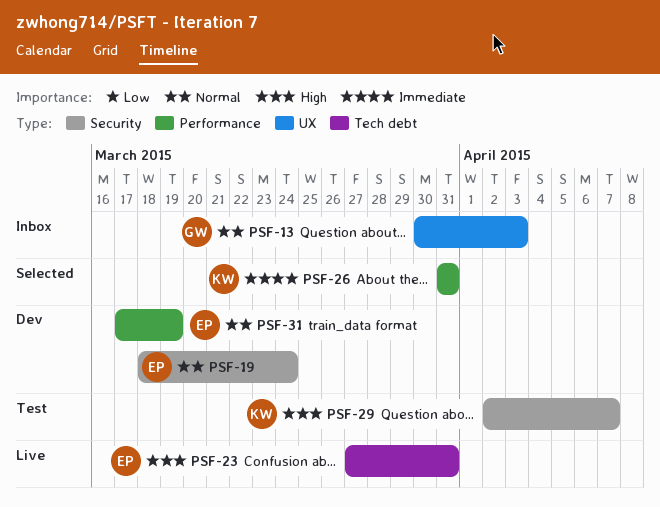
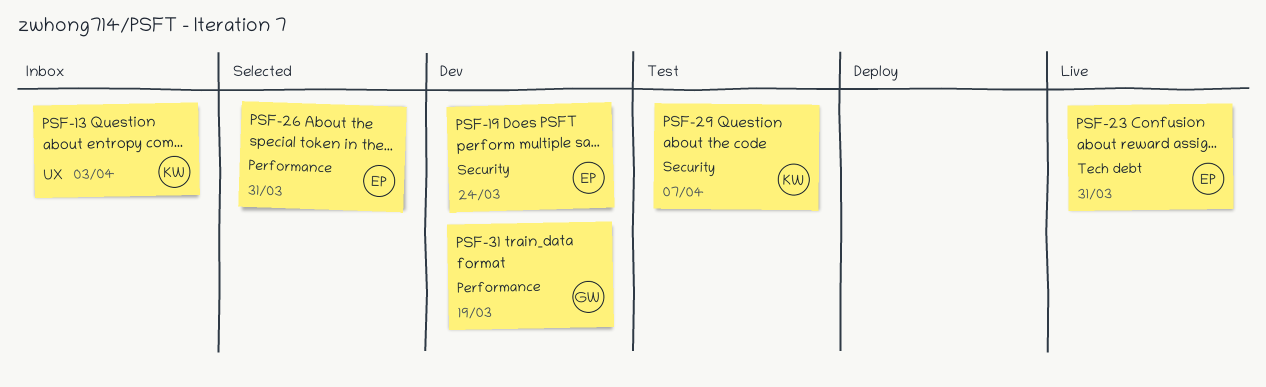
PSF-13, owner: GW -> KW
PSF-26, owner: KW -> EP
PSF-31, owner: EP -> GW

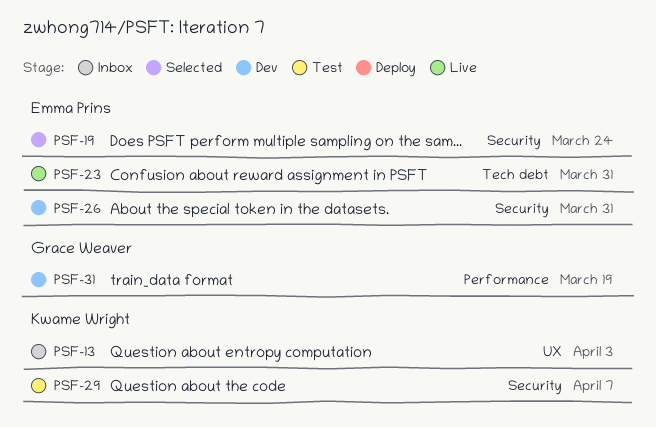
PSF-19, status: Dev -> Selected
PSF-26, status: Selected -> Dev
PSF-26, label: Performance -> Security

